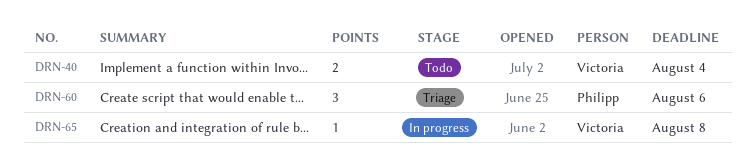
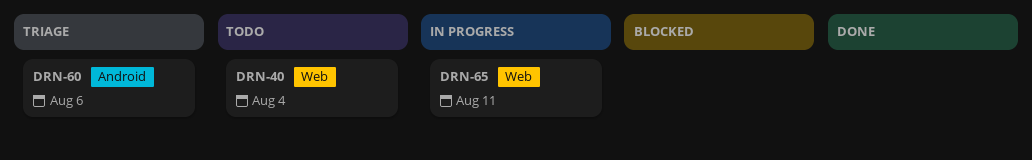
DRN-65, due: Aug 8 -> Aug 11

